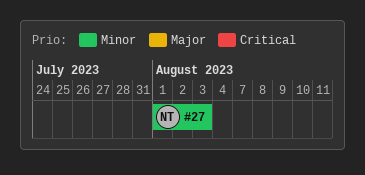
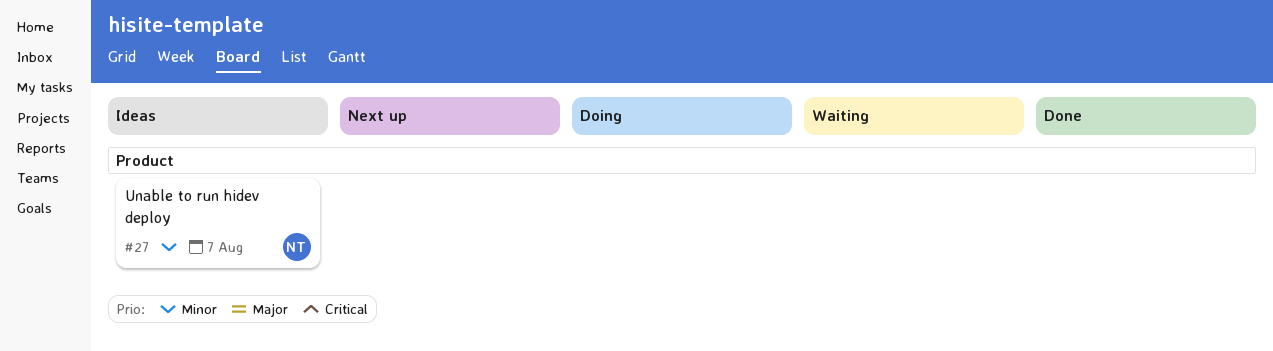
#27, due: Aug 3 -> Aug 7

